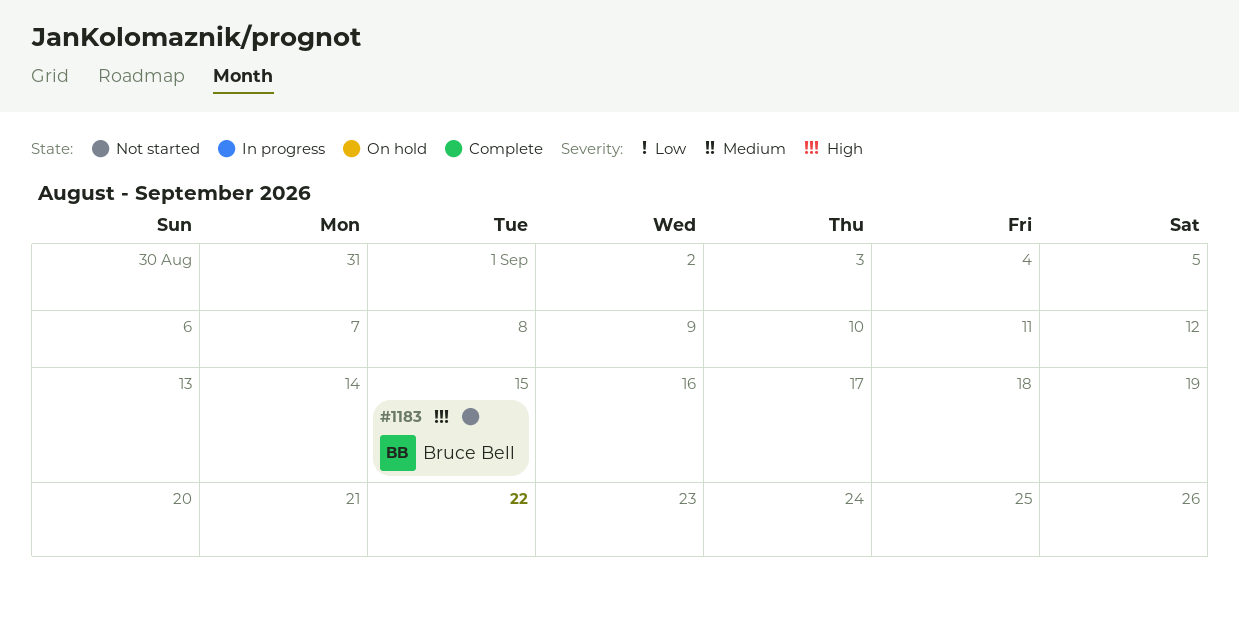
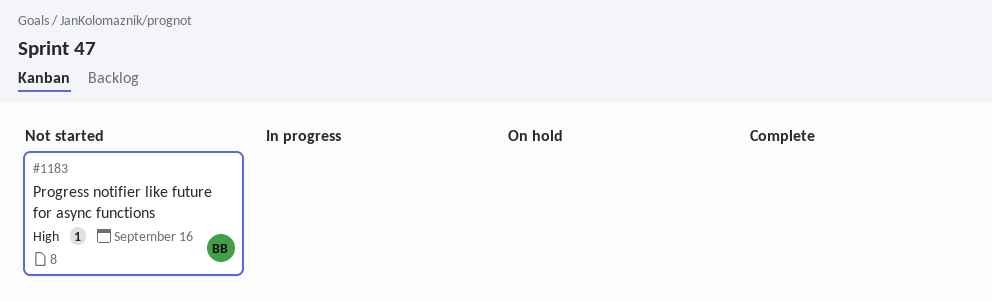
#1183, due: Sep 15 -> Sep 16

